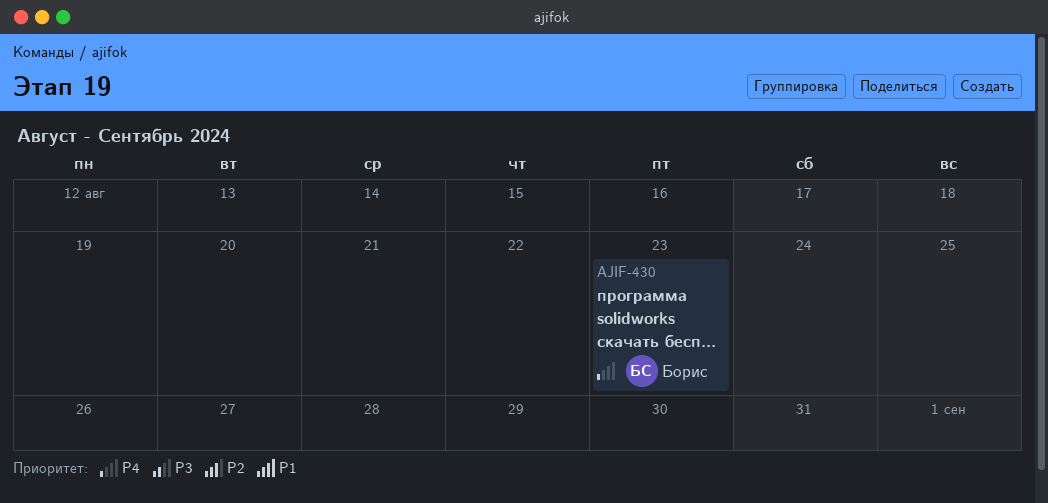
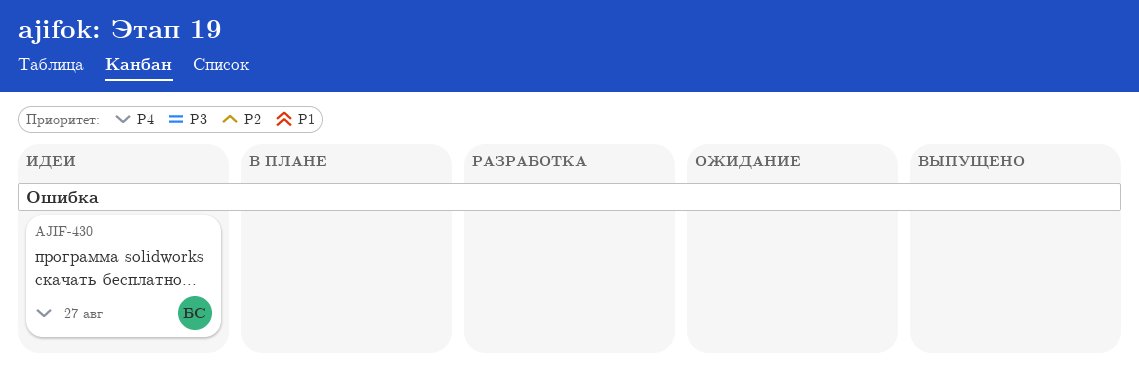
AJIF-430, due: Aug 23 -> Aug 27

